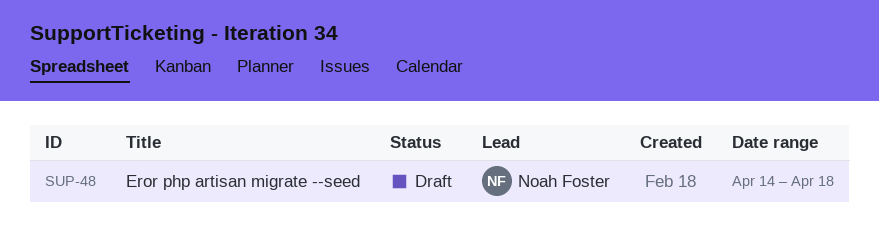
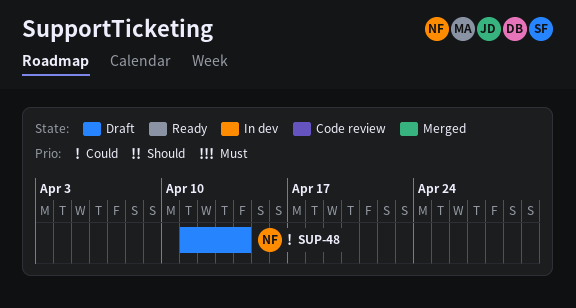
SUP-48, start: Apr 14 -> Apr 11
SUP-48, due: Apr 18 -> Apr 14

